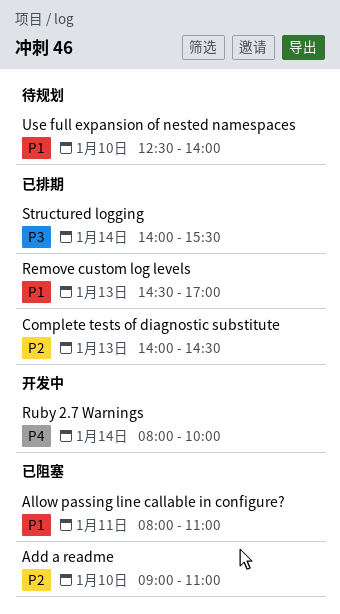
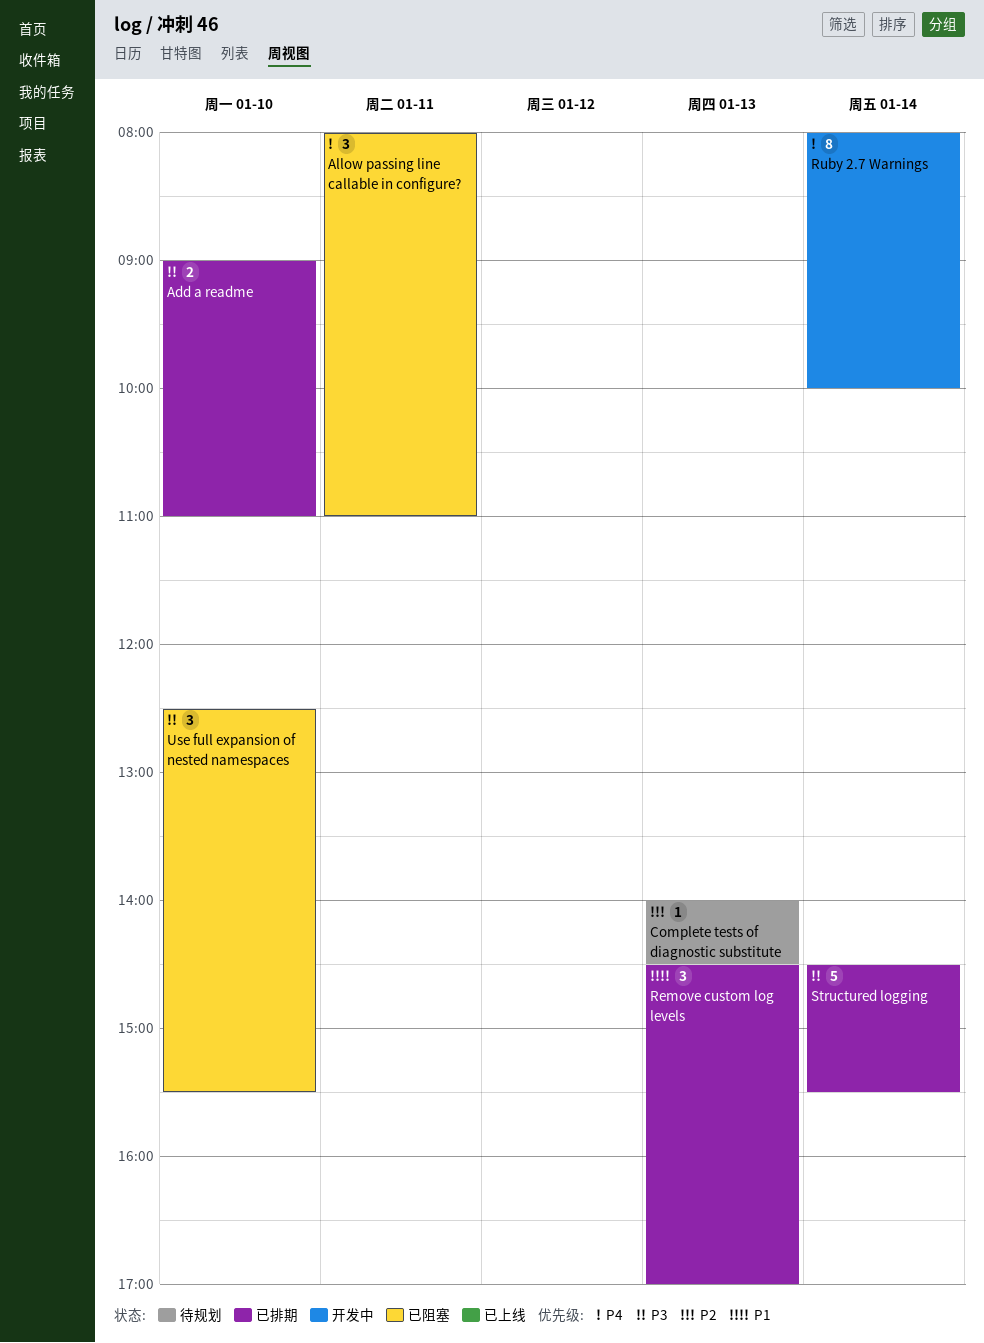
Add a readme, status: 已阻塞 -> 已排期
Add a readme, priority: P2 -> P3
Allow passing line callable in configure?, priority: P1 -> P4
Complete tests of diagnostic substitute, status: 已排期 -> 待规划
Structured logging, begins: 14:00 -> 14:30
Use full expansion of nested namespaces, status: 待规划 -> 已阻塞
Use full expansion of nested namespaces, priority: P1 -> P3
Use full expansion of nested namespaces, ends: 14:00 -> 15:30

